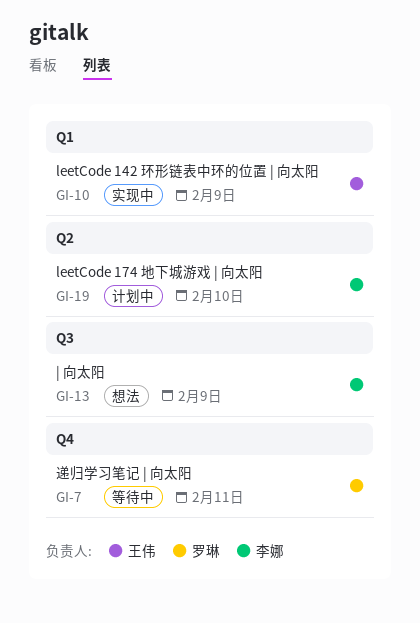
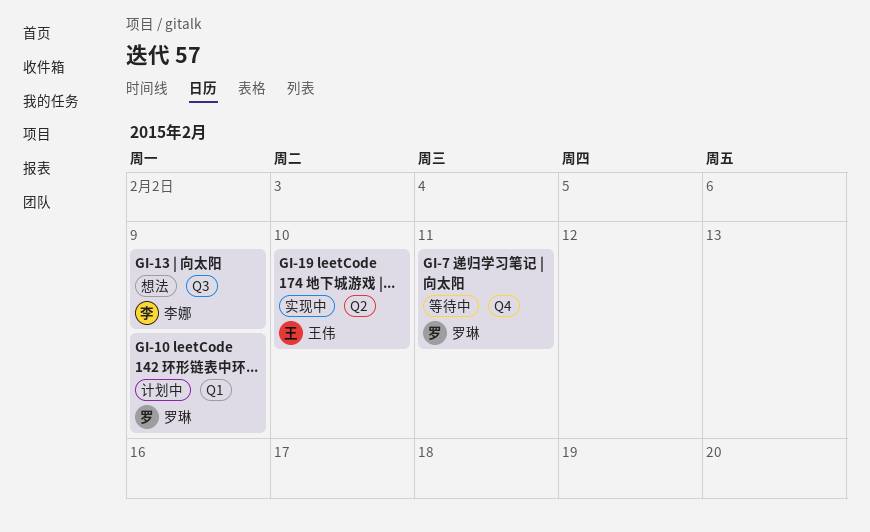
GI-10, status: 实现中 -> 计划中
GI-10, owner: 王伟 -> 罗琳
GI-19, status: 计划中 -> 实现中
GI-19, owner: 李娜 -> 王伟

